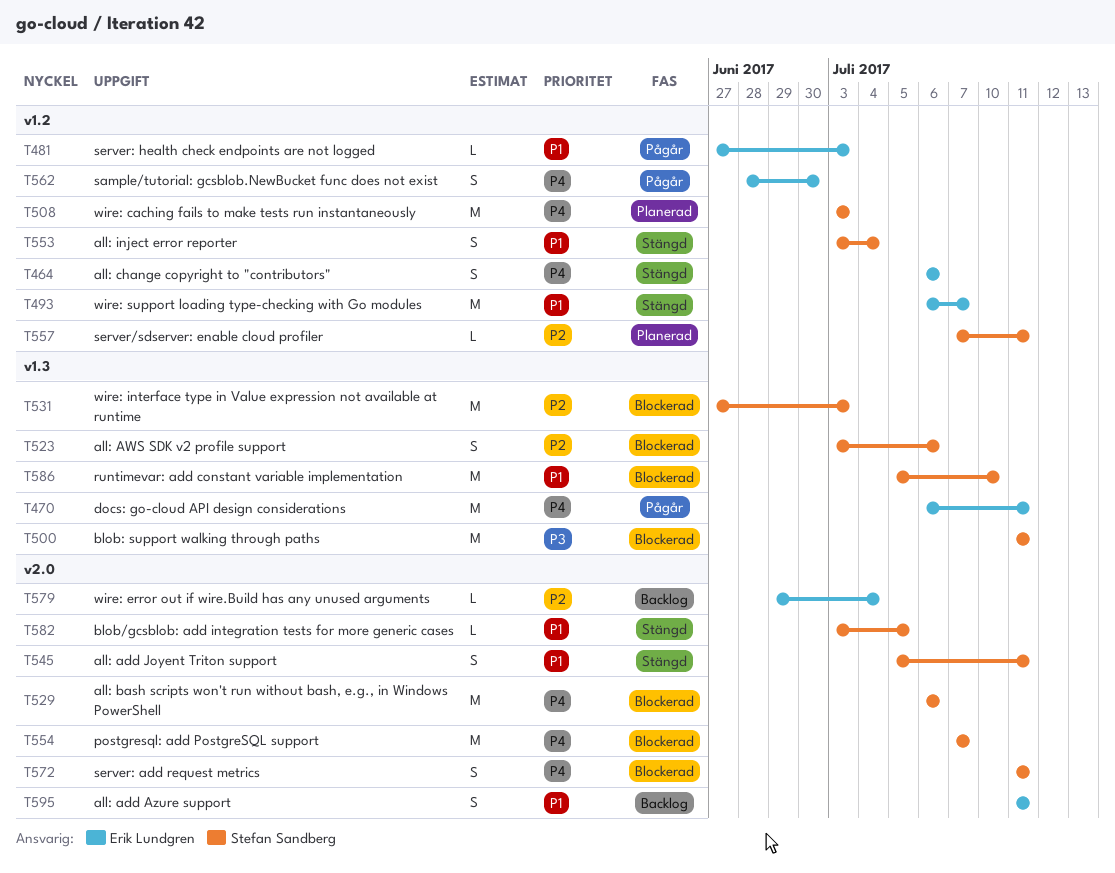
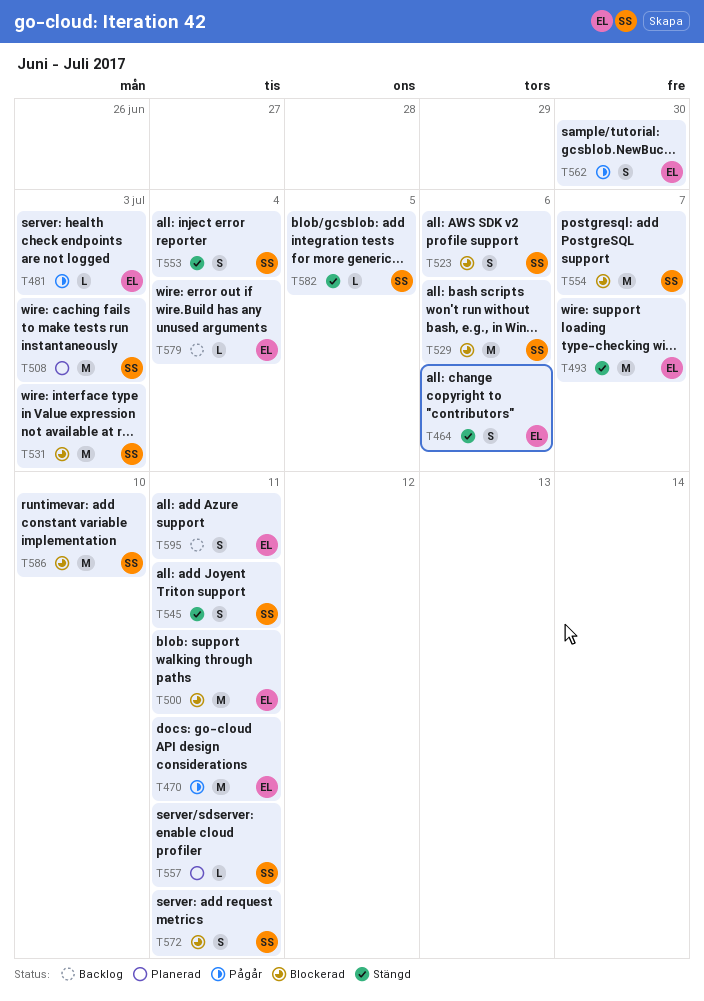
T500, owner: Stefan Sandberg -> Erik Lundgren

